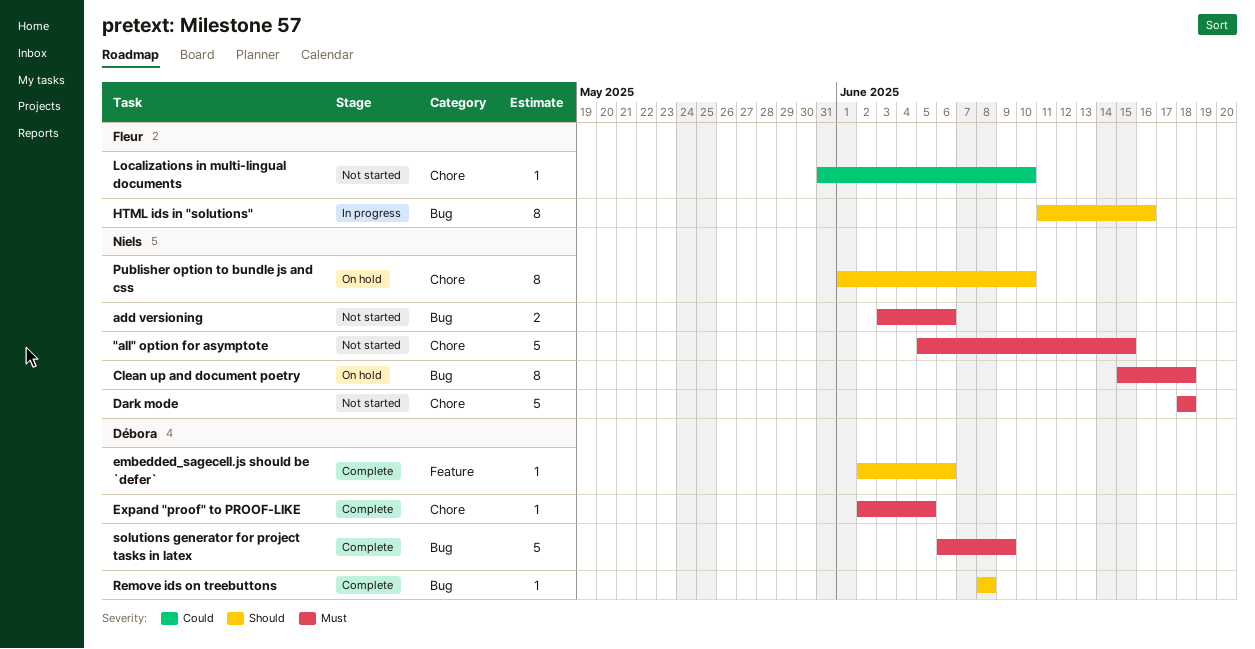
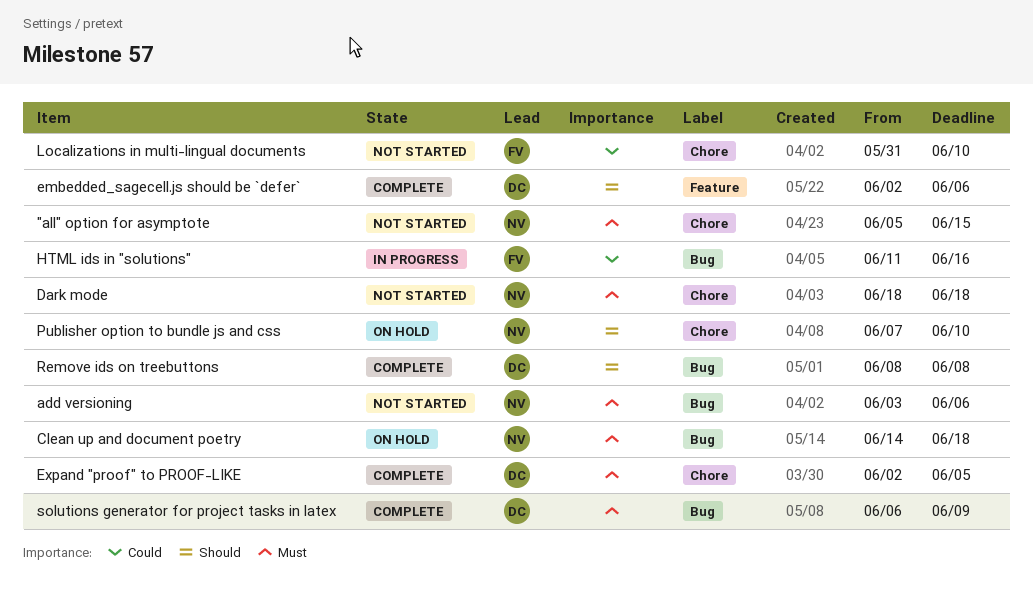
Clean up and document poetry, start: Jun 15 -> Jun 14
HTML ids in "solutions", priority: Should -> Could
Publisher option to bundle js and css, start: Jun 1 -> Jun 7

